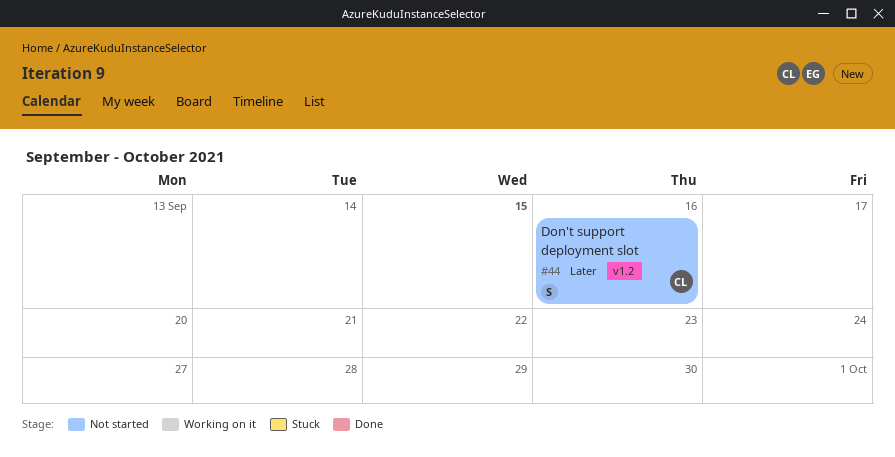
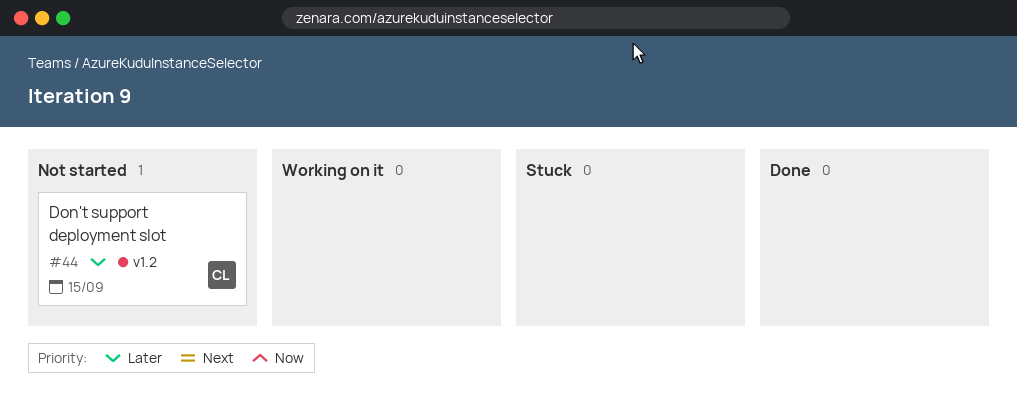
#44, due: Sep 16 -> Sep 15

